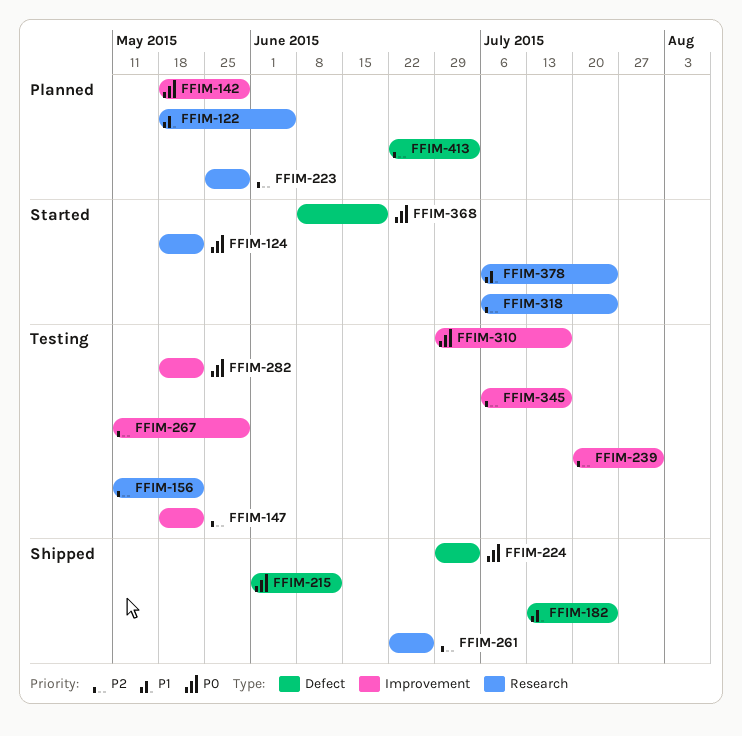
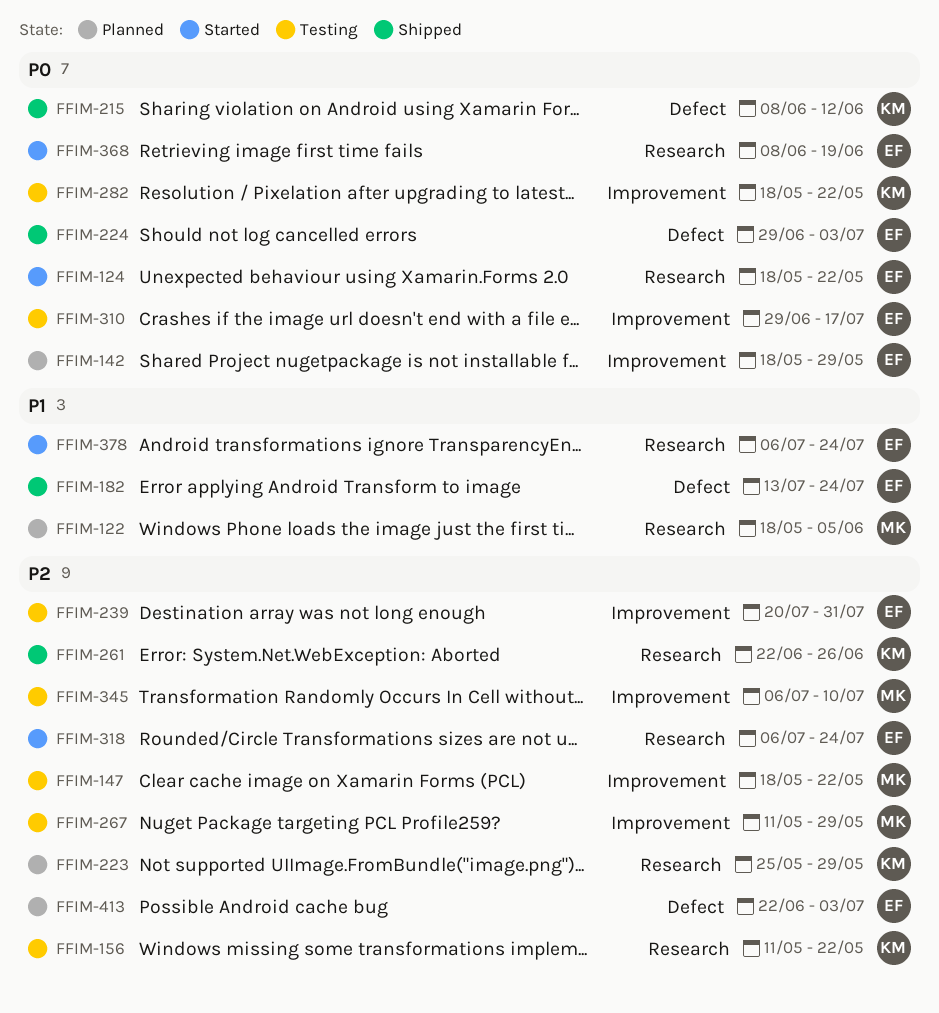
FFIM-215, start: Jun 1 -> Jun 8
FFIM-345, due: Jul 17 -> Jul 10
FFIM-368, label: Defect -> Research

